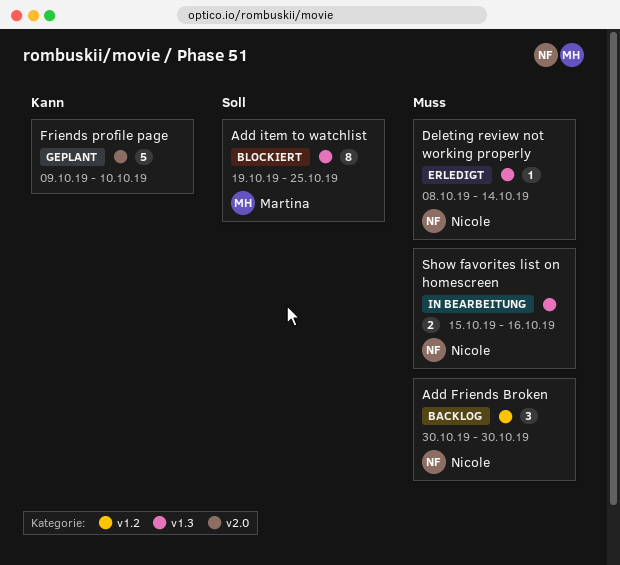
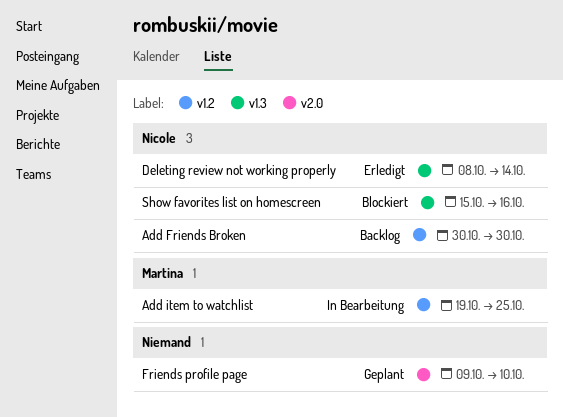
Add item to watchlist, status: Blockiert -> In Bearbeitung
Add item to watchlist, label: v1.3 -> v1.2
Show favorites list on homescreen, status: In Bearbeitung -> Blockiert

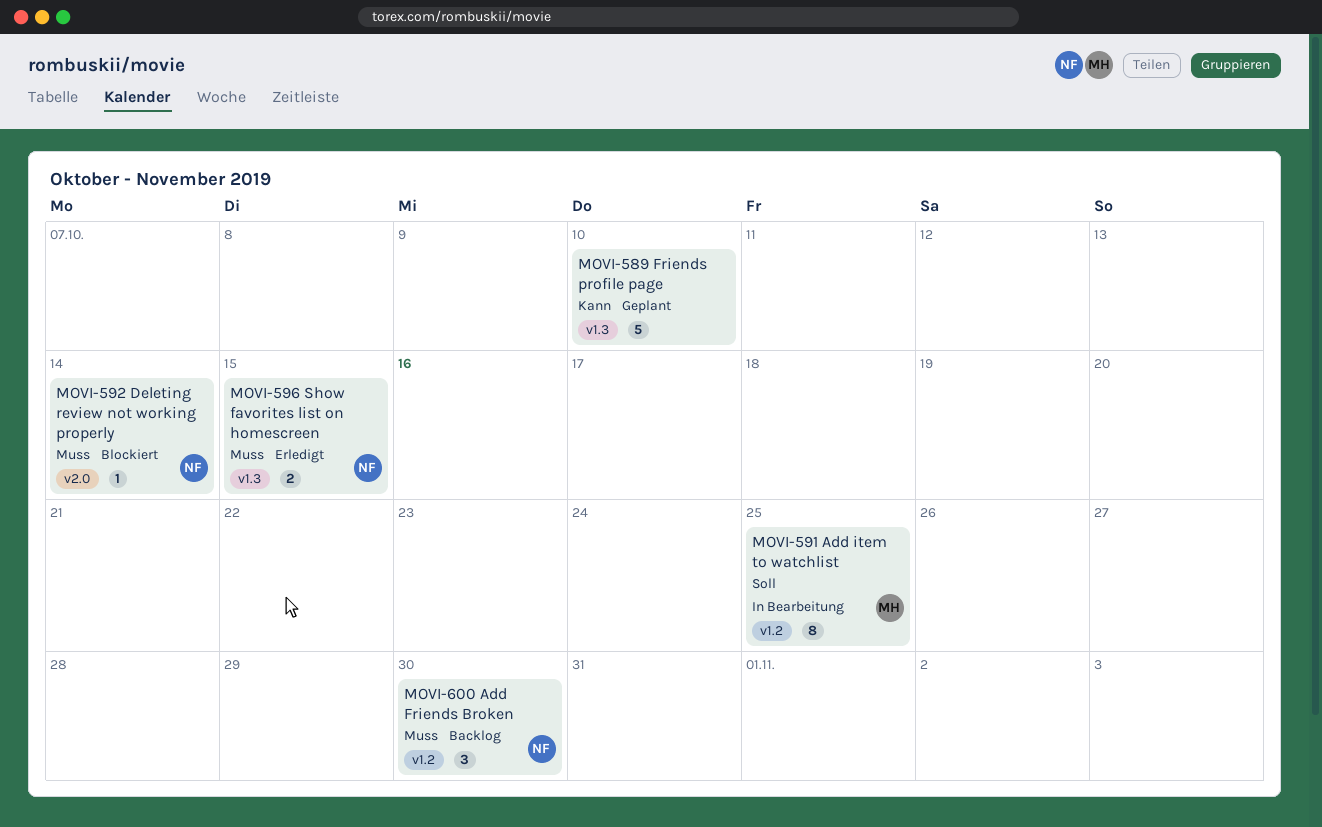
Deleting review not working properly, status: Erledigt -> Blockiert
Deleting review not working properly, label: v1.3 -> v2.0
Friends profile page, label: v2.0 -> v1.3
Show favorites list on homescreen, status: Blockiert -> Erledigt
Show favorites list on homescreen, due: Oct 16 -> Oct 15

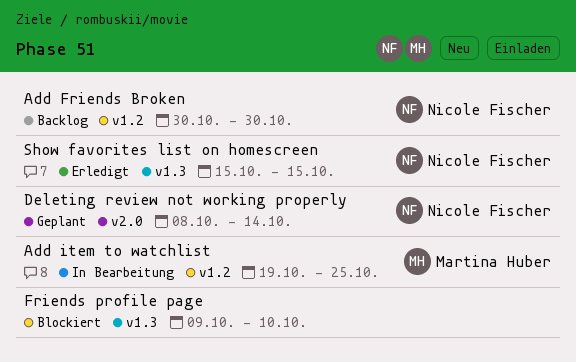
Deleting review not working properly, status: Blockiert -> Geplant
Friends profile page, status: Geplant -> Blockiert

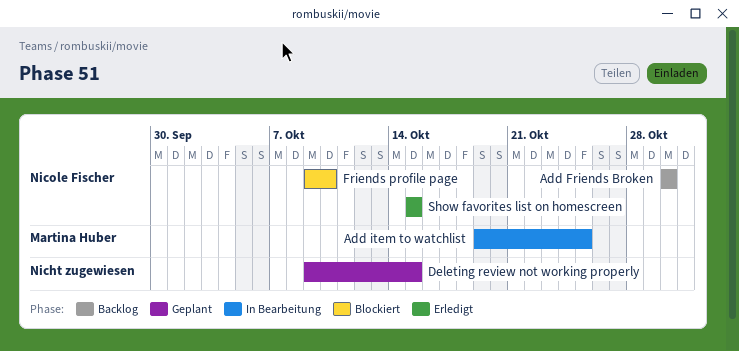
Deleting review not working properly, owner: Nicole Fischer -> none
Deleting review not working properly, start: Oct 8 -> Oct 9
Deleting review not working properly, due: Oct 14 -> Oct 15
Friends profile page, owner: none -> Nicole Fischer

